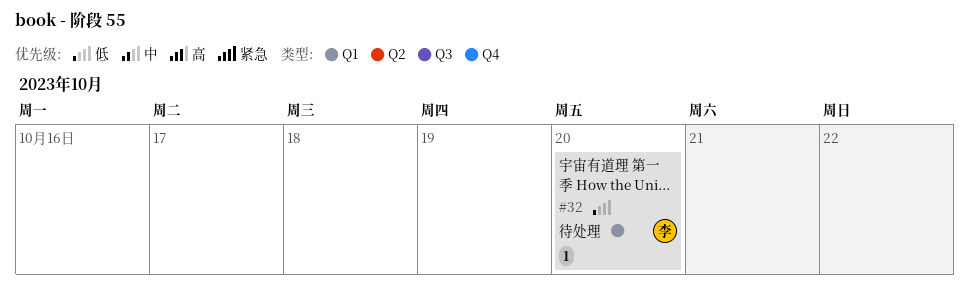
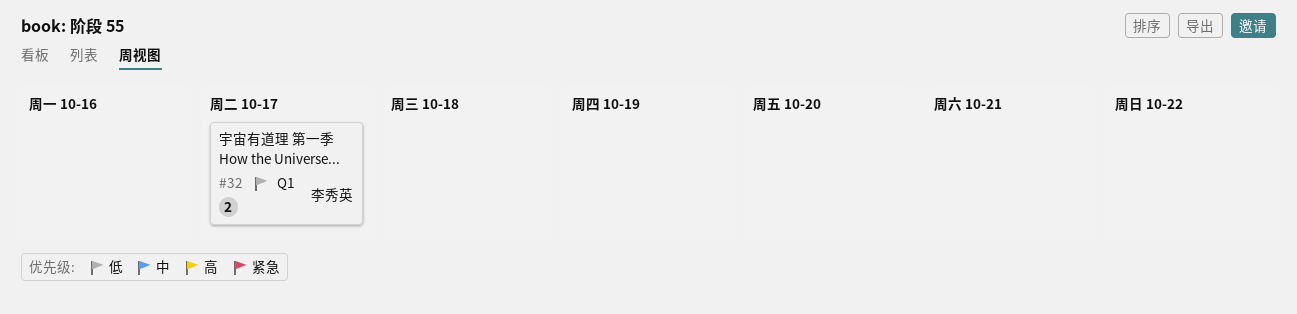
#32, estimate: 1 -> 2
#32, due: Oct 20 -> Oct 17

